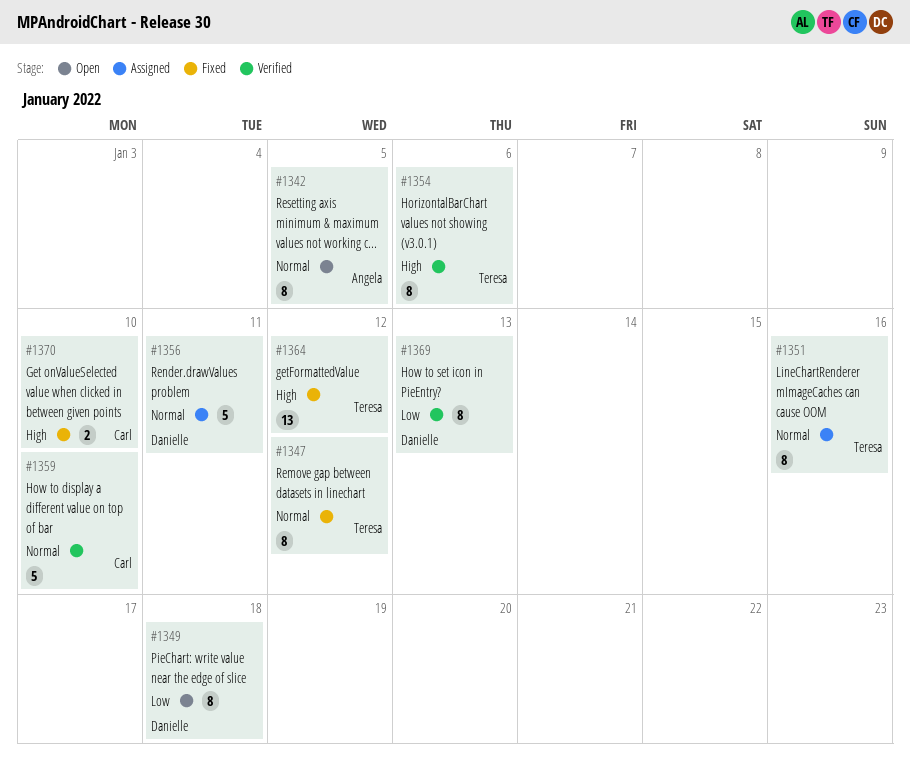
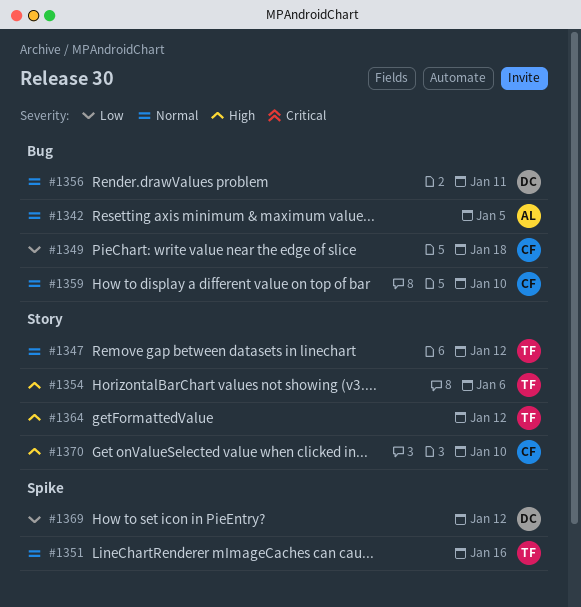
#1349, owner: Danielle -> Carl
#1369, due: Jan 13 -> Jan 12

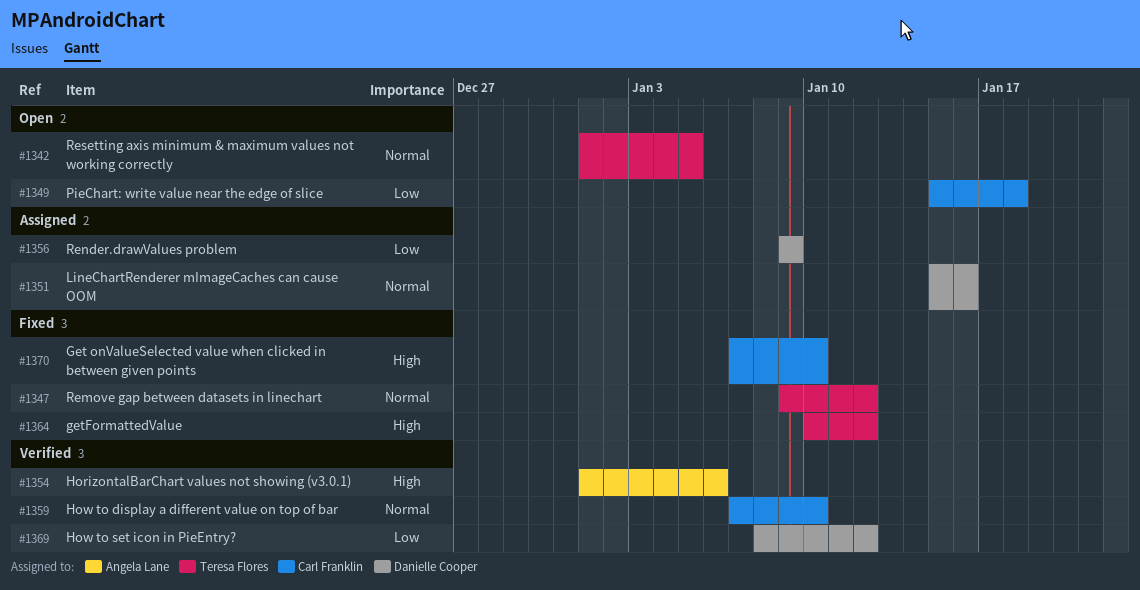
#1342, owner: Angela Lane -> Teresa Flores
#1351, owner: Teresa Flores -> Danielle Cooper
#1354, owner: Teresa Flores -> Angela Lane
#1356, priority: Normal -> Low
#1356, due: Jan 11 -> Jan 9

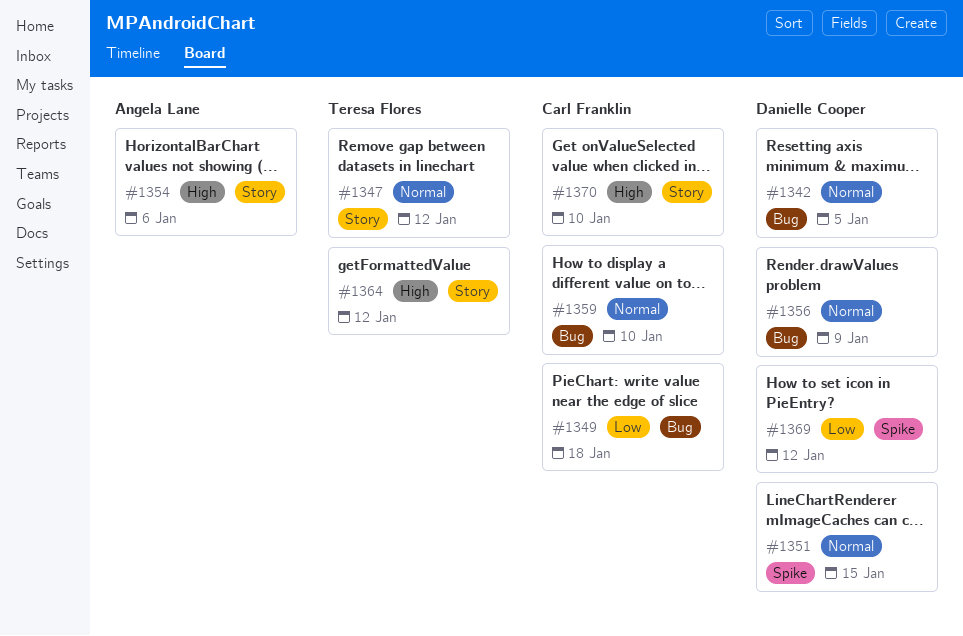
#1342, owner: Teresa Flores -> Danielle Cooper
#1351, due: Jan 16 -> Jan 15
#1356, priority: Low -> Normal

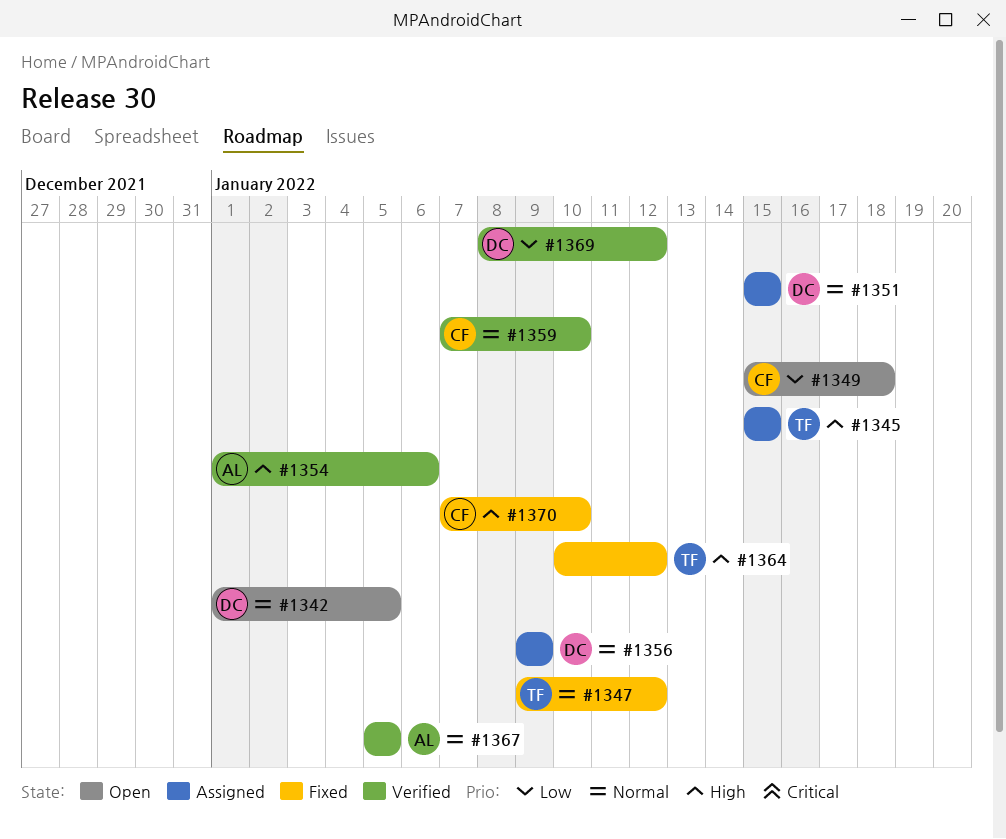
#1345: none -> present
#1367: none -> present

